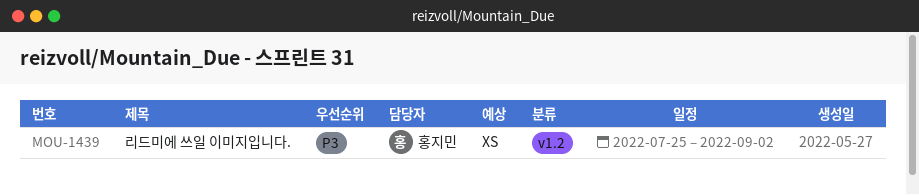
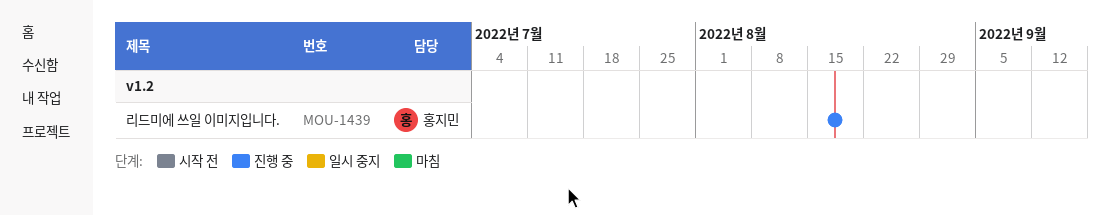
MOU-1439, start: Jul 25 -> Aug 15
MOU-1439, due: Sep 2 -> Aug 19

